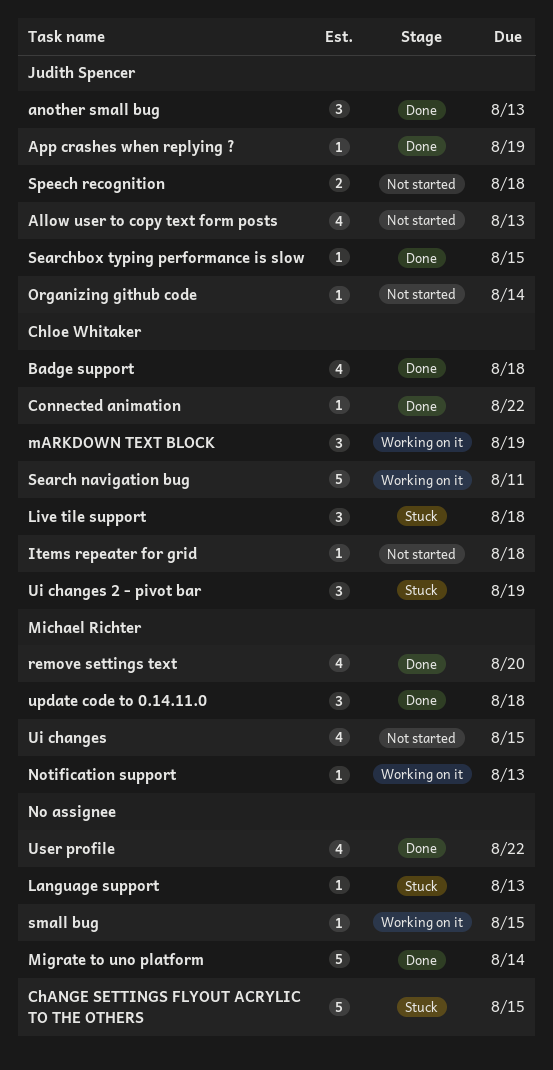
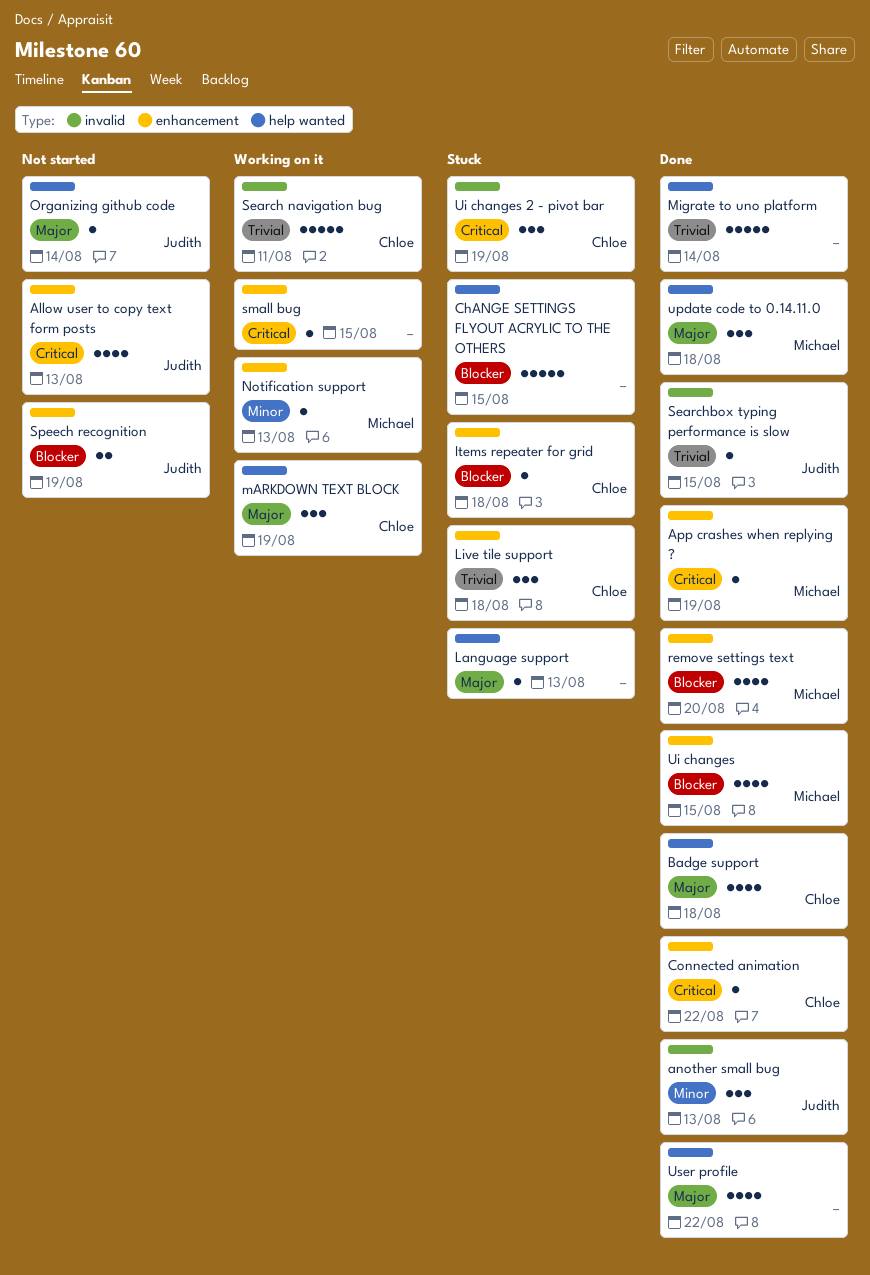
App crashes when replying ?, owner: Judith Spencer -> Michael Richter
Items repeater for grid, status: Not started -> Stuck
Speech recognition, due: Aug 18 -> Aug 19
Ui changes, status: Not started -> Done

